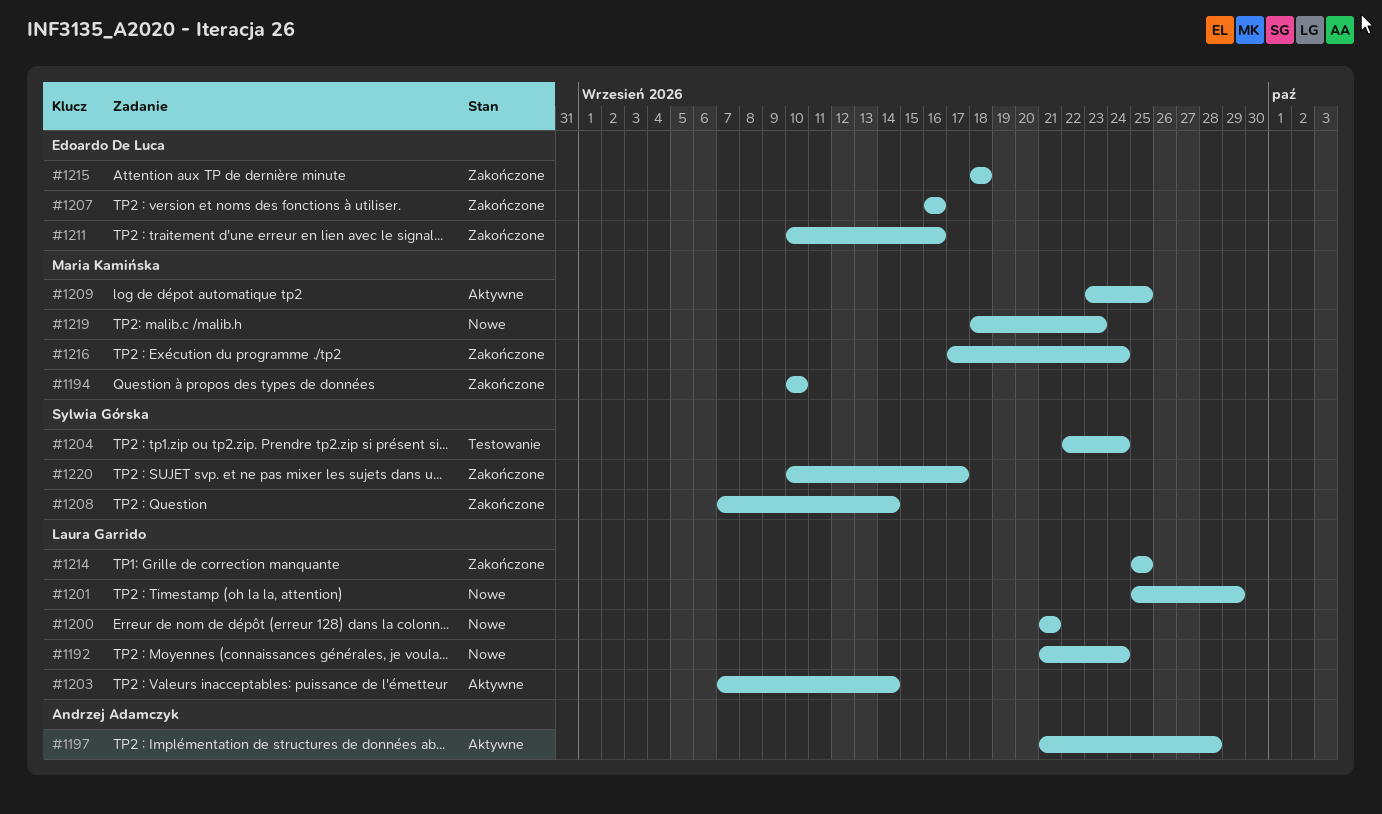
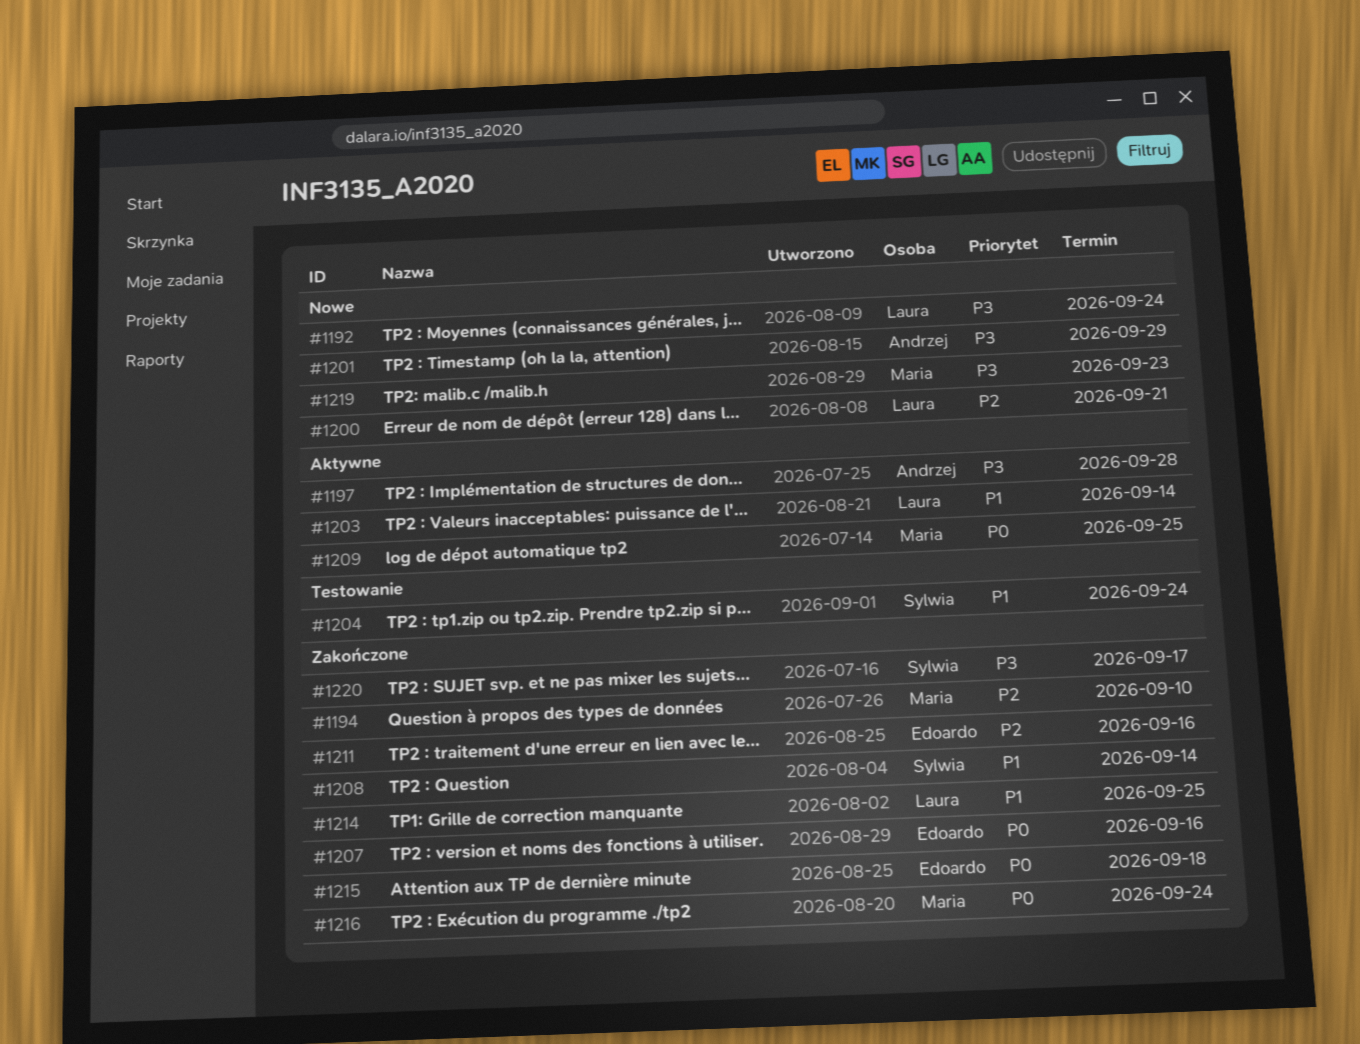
#1201, owner: Laura Garrido -> Andrzej Adamczyk

